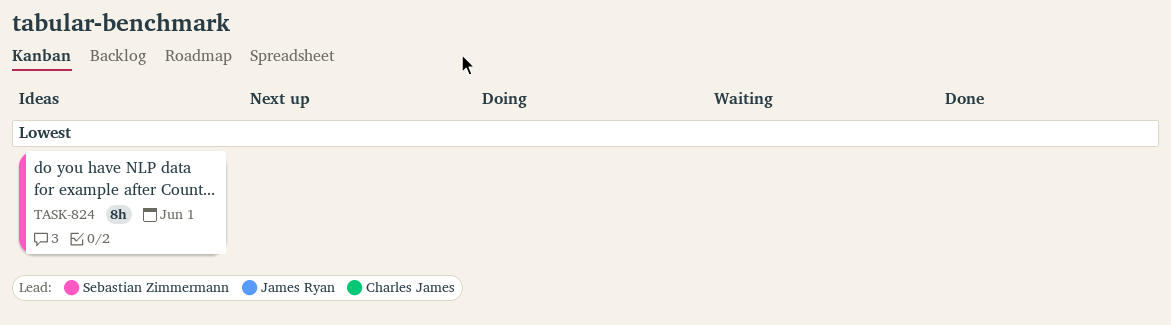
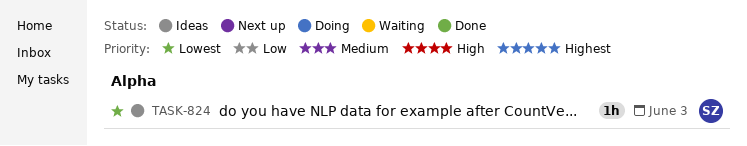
TASK-824, estimate: 8h -> 1h
TASK-824, due: Jun 1 -> Jun 3

